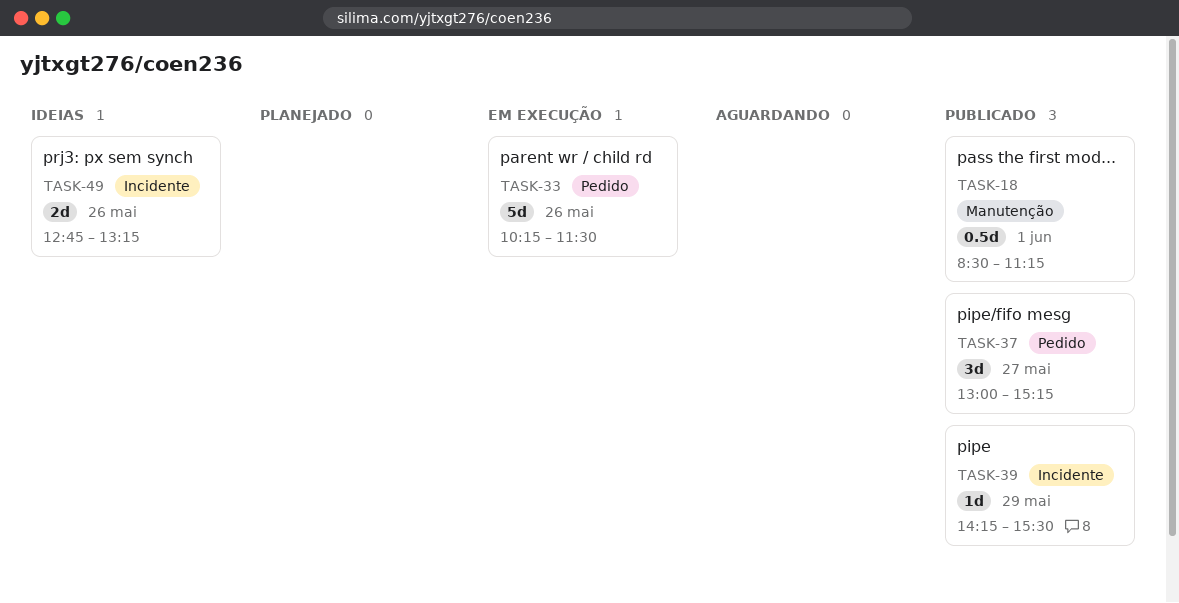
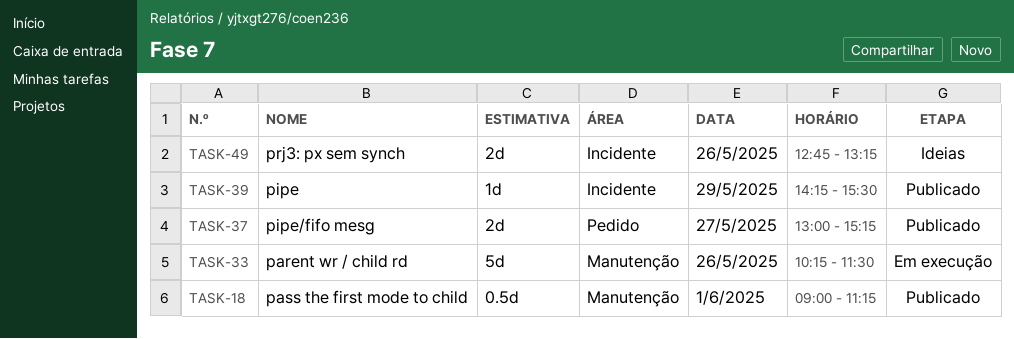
TASK-18, begins: 08:30 -> 09:00
TASK-33, label: Pedido -> Manutenção
TASK-37, estimate: 3d -> 2d

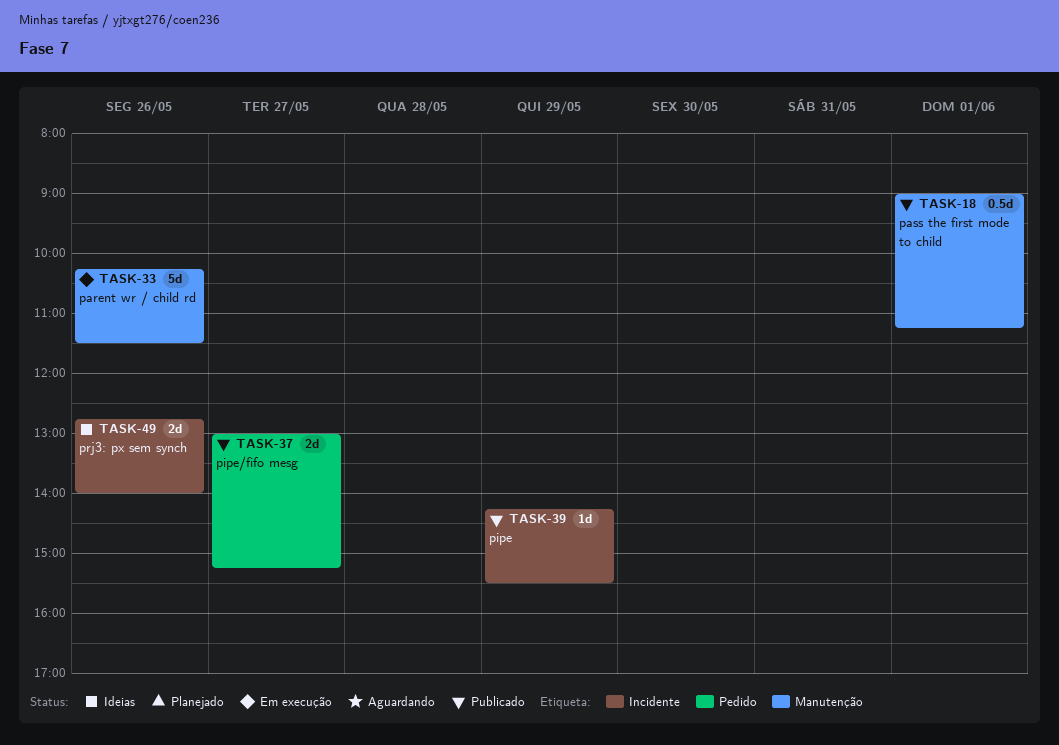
TASK-49, ends: 13:15 -> 14:00

